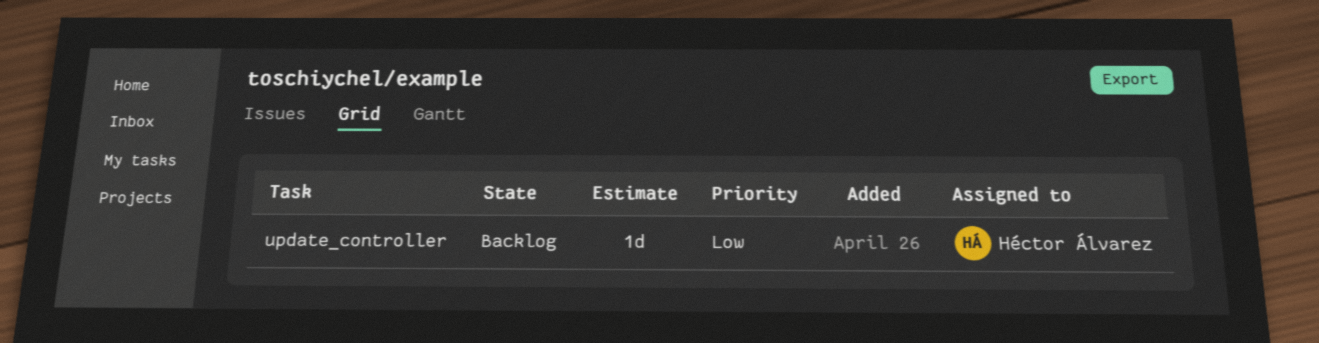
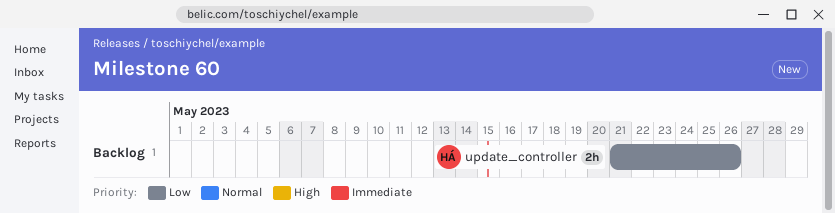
update_controller, estimate: 1d -> 2h

